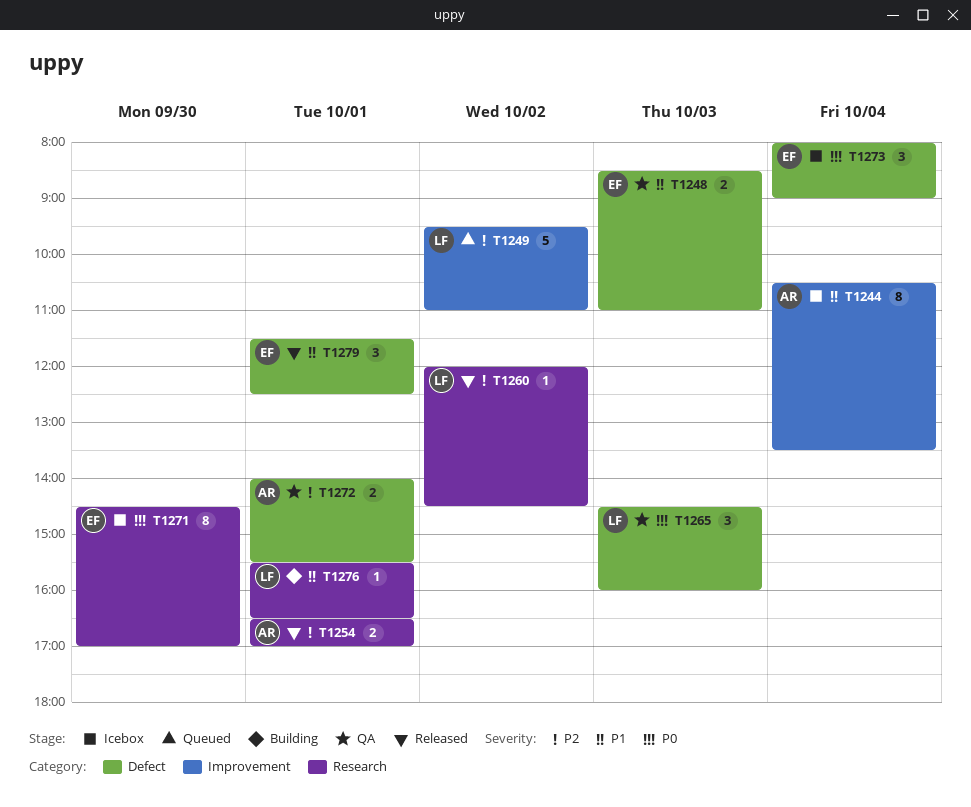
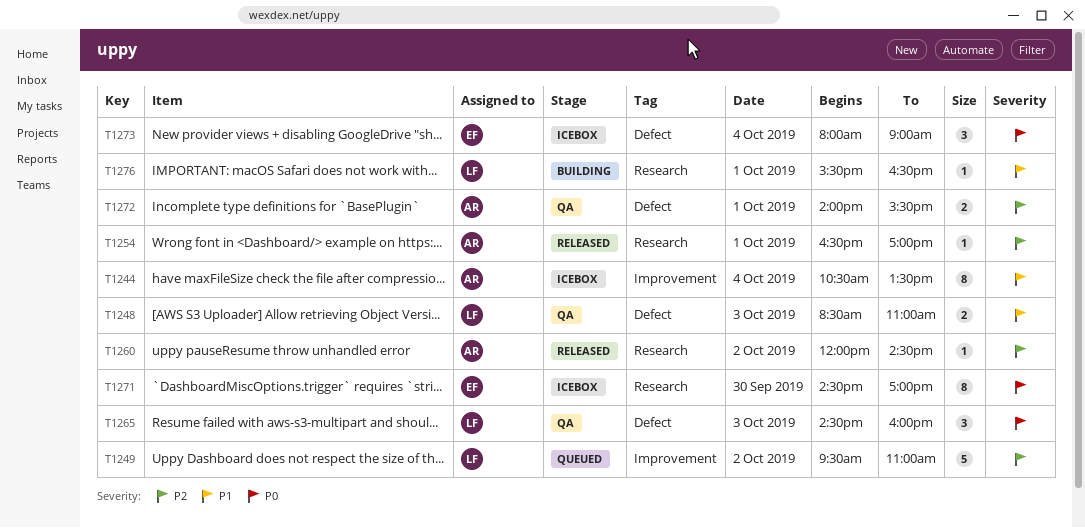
T1248, owner: EF -> LF
T1254, estimate: 2 -> 1
T1260, owner: LF -> AR
T1279: present -> none

